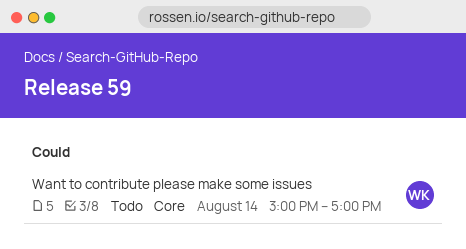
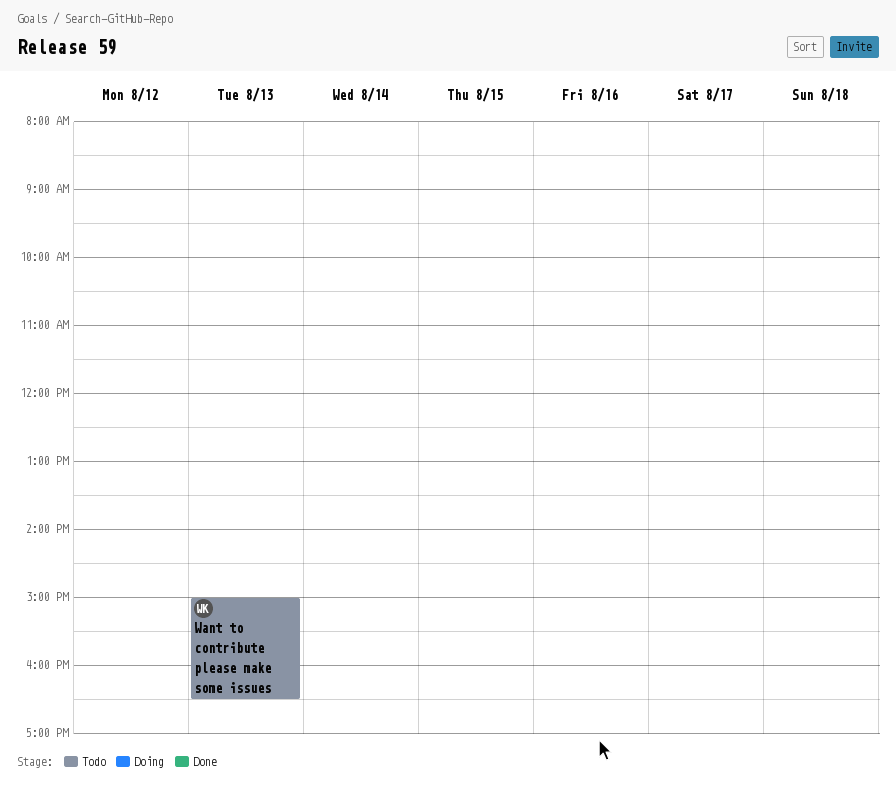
Want to contribute please make some issues, day: Aug 14 -> Aug 13
Want to contribute please make some issues, ends: 17:00 -> 16:30

